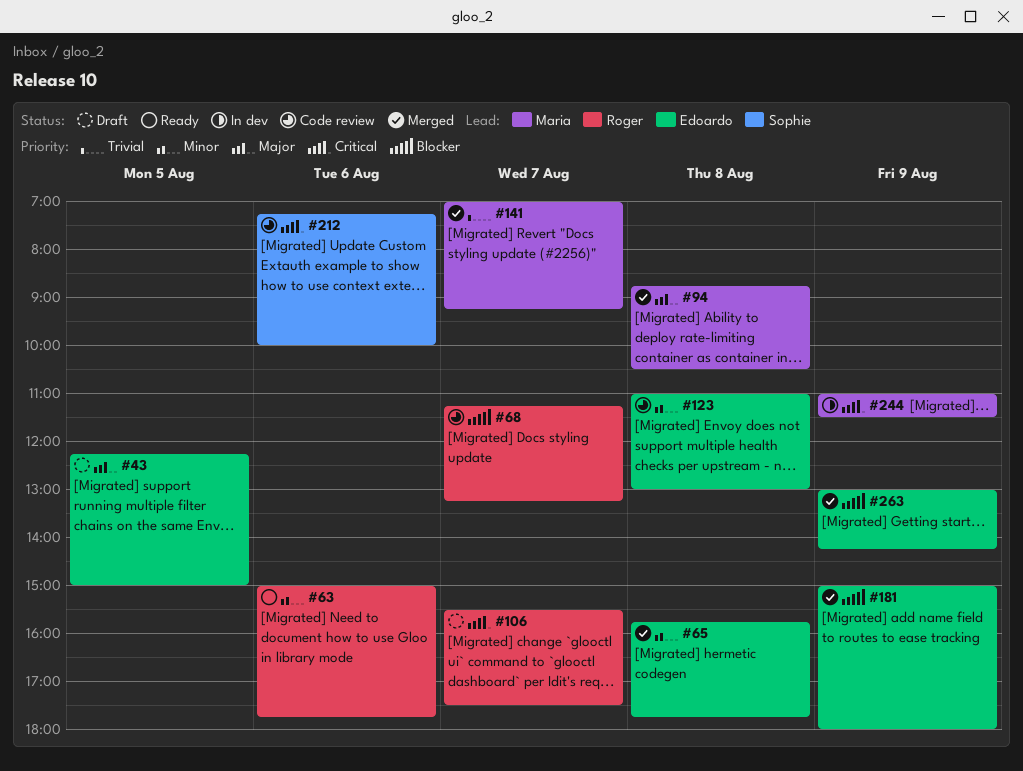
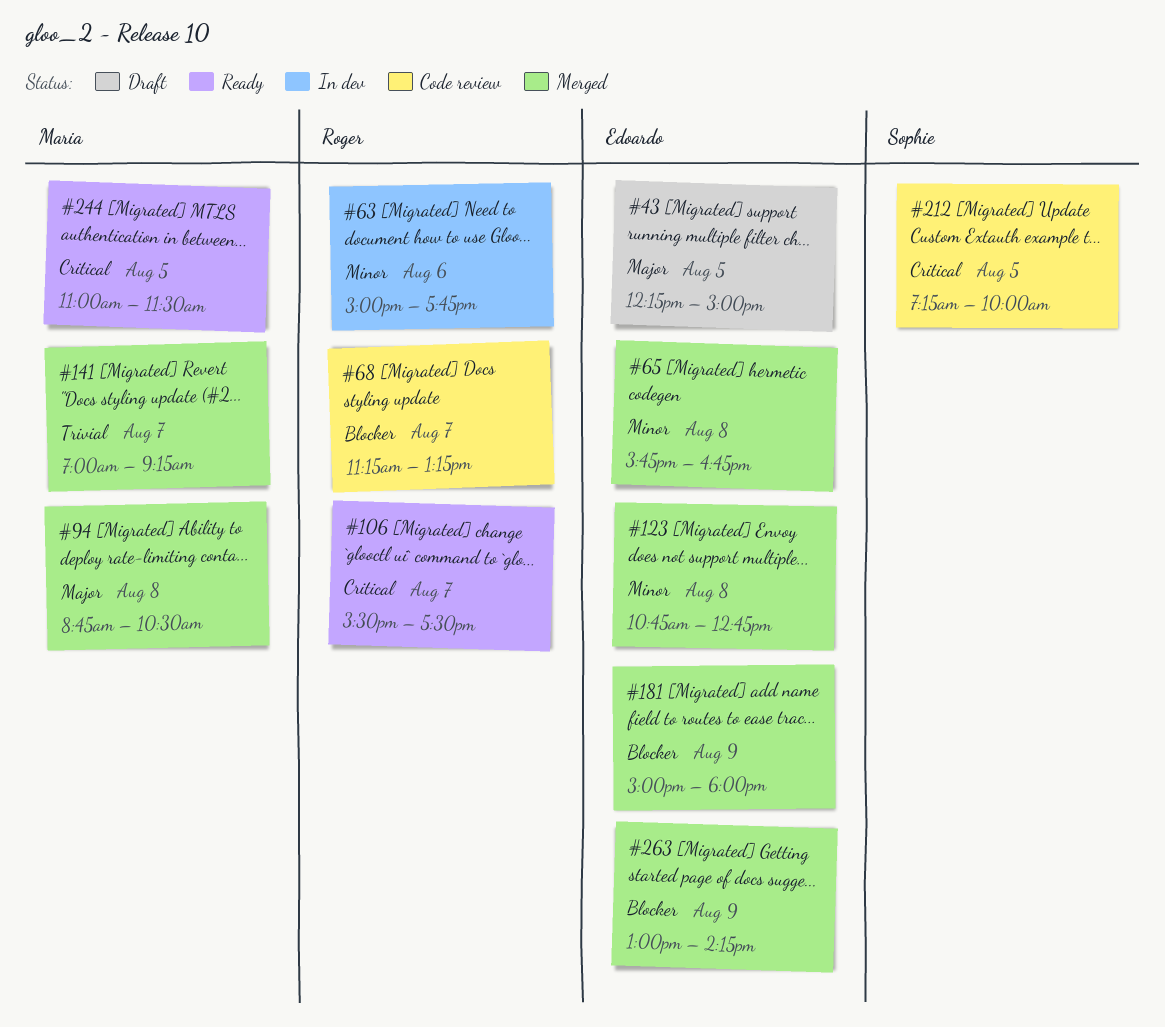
#63, status: Ready -> In dev
#65, ends: 17:45 -> 16:45
#106, status: Draft -> Ready
#123, status: Code review -> Merged
#123, begins: 11:00 -> 10:45
#123, ends: 13:00 -> 12:45
#212, day: Aug 6 -> Aug 5
#244, status: In dev -> Ready
#244, day: Aug 9 -> Aug 5

